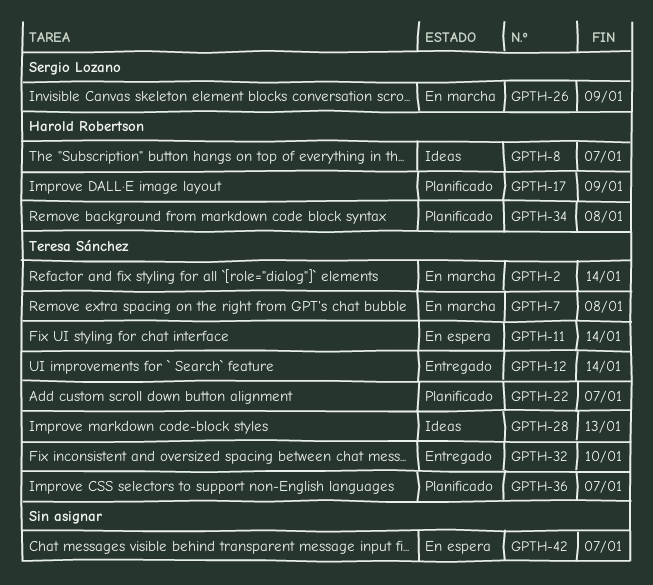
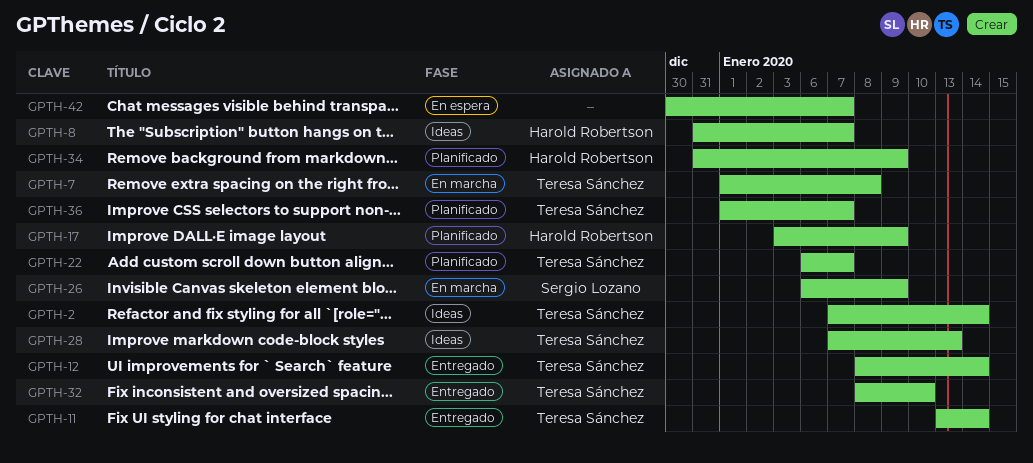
GPTH-2, status: En marcha -> Ideas
GPTH-11, status: En espera -> Entregado
GPTH-34, due: Jan 8 -> Jan 9

